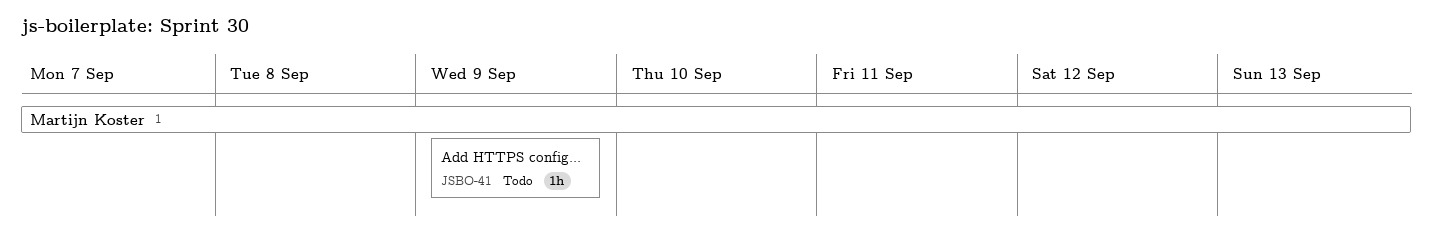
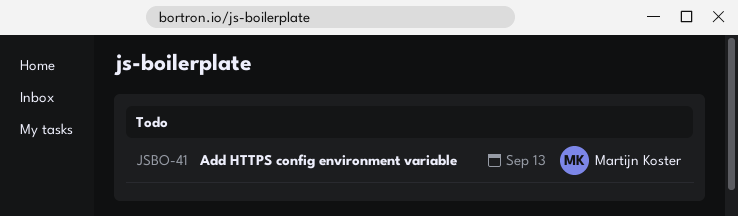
JSBO-41, due: Sep 9 -> Sep 13

